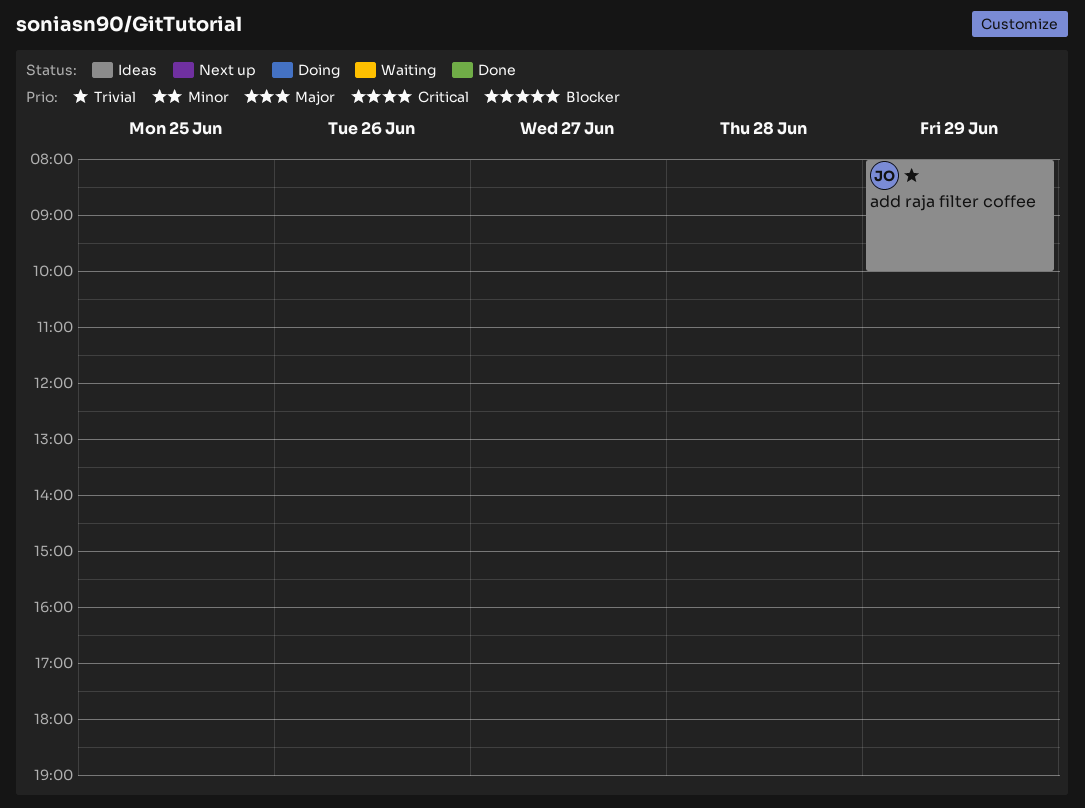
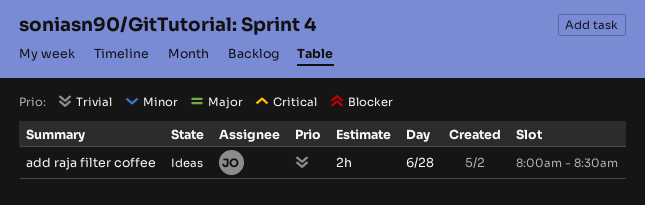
add raja filter coffee, day: Jun 29 -> Jun 28
add raja filter coffee, ends: 10:00 -> 08:30

